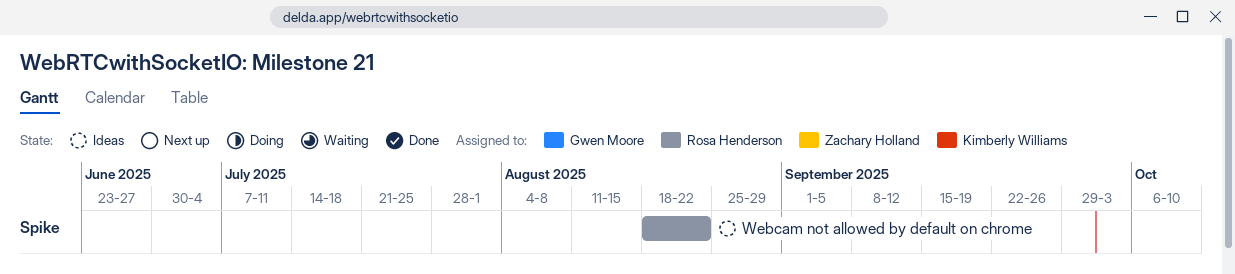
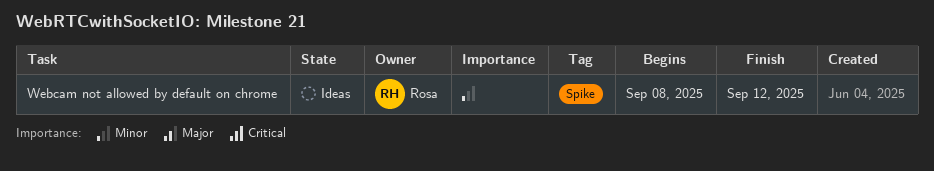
Webcam not allowed by default on chrome, start: Aug 18 -> Sep 8
Webcam not allowed by default on chrome, due: Aug 22 -> Sep 12

